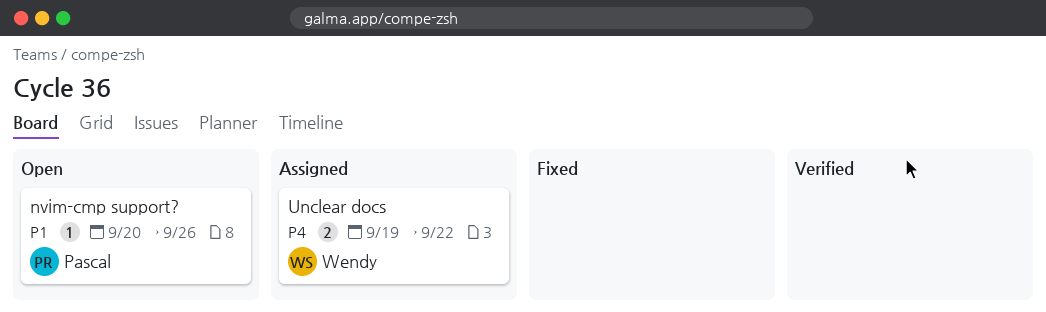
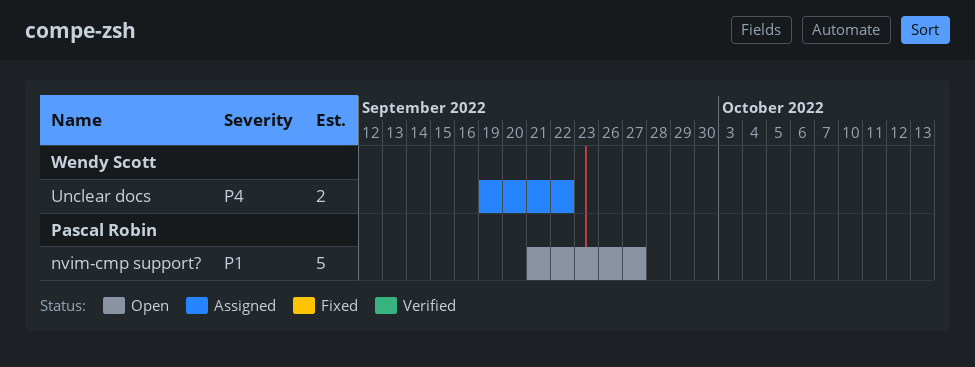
nvim-cmp support?, estimate: 1 -> 5
nvim-cmp support?, start: Sep 20 -> Sep 21
nvim-cmp support?, due: Sep 26 -> Sep 27

